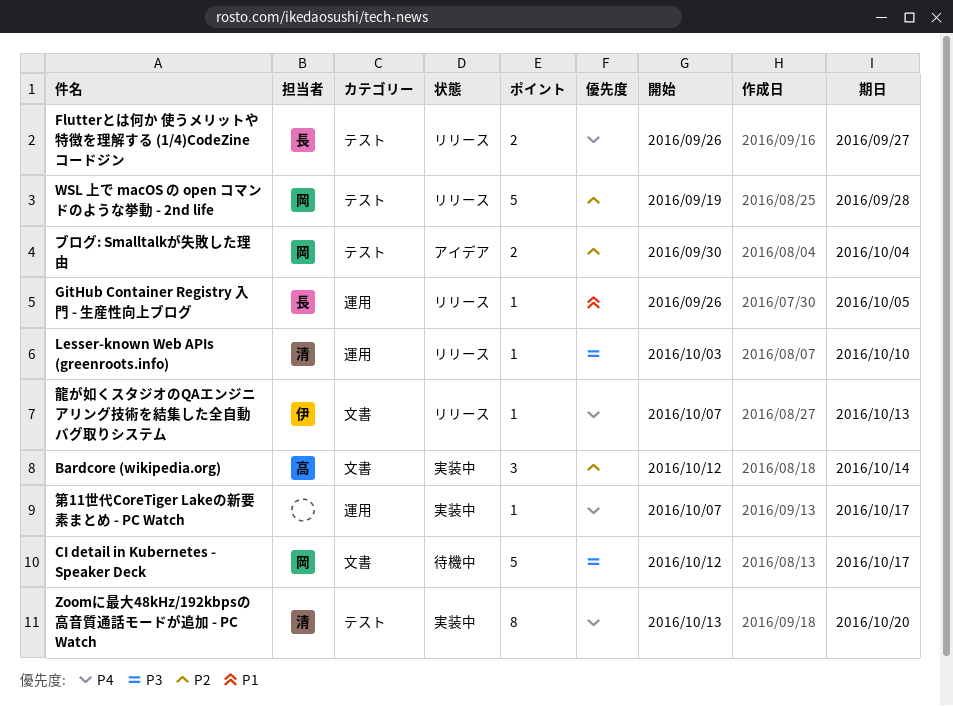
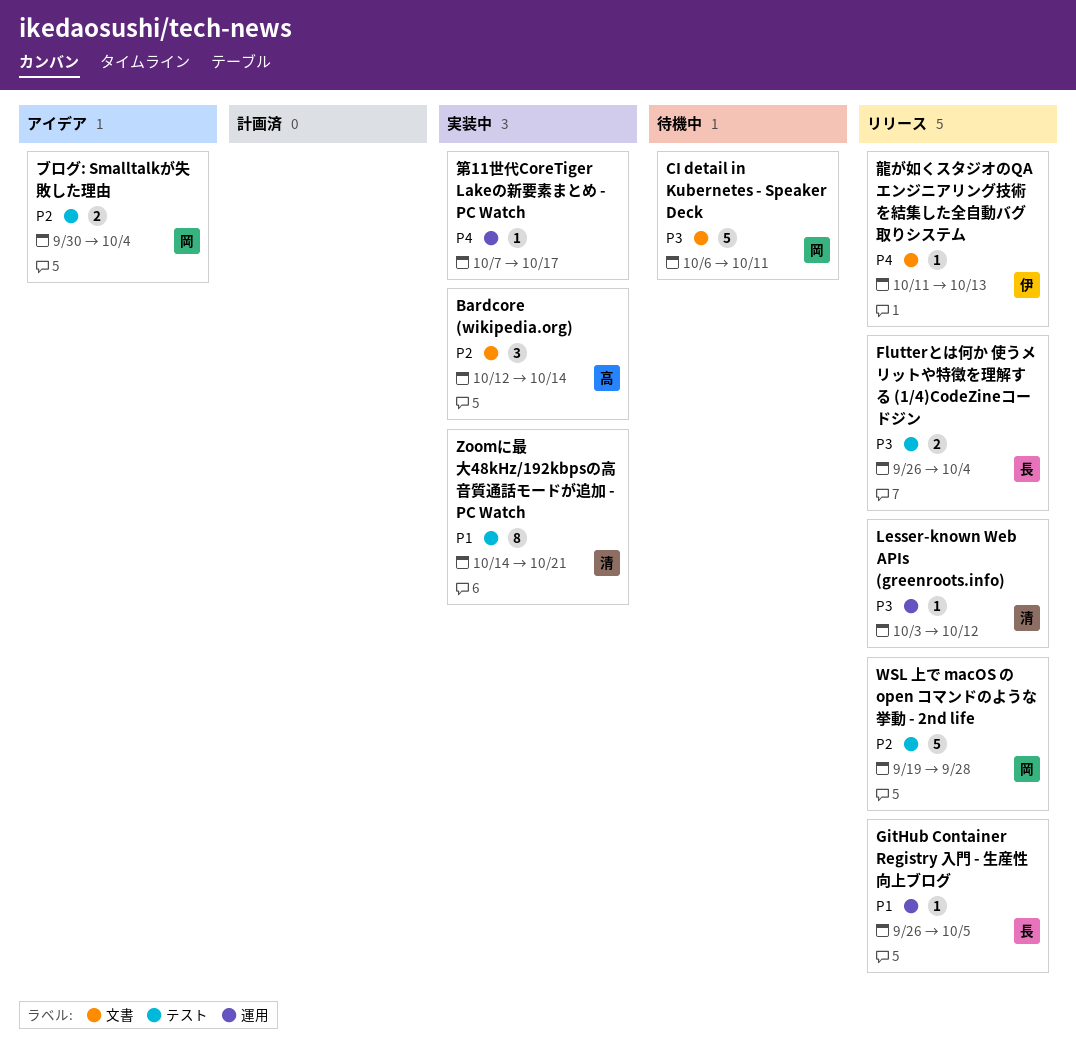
CI detail in Kubernetes - Speaker Deck, start: Oct 12 -> Oct 6
CI detail in Kubernetes - Speaker Deck, due: Oct 17 -> Oct 11
Flutterとは何か 使うメリットや特徴を理解する (1/4)CodeZineコードジン, priority: P4 -> P3
Flutterとは何か 使うメリットや特徴を理解する (1/4)CodeZineコードジン, due: Sep 27 -> Oct 4
Lesser-known Web APIs (greenroots.info), due: Oct 10 -> Oct 12
Zoomに最大48kHz/192kbpsの高音質通話モードが追加 - PC Watch, priority: P4 -> P1
Zoomに最大48kHz/192kbpsの高音質通話モードが追加 - PC Watch, start: Oct 13 -> Oct 14
Zoomに最大48kHz/192kbpsの高音質通話モードが追加 - PC Watch, due: Oct 20 -> Oct 21
龍が如くスタジオのQAエンジニアリング技術を結集した全自動バグ取りシステム, start: Oct 7 -> Oct 11

